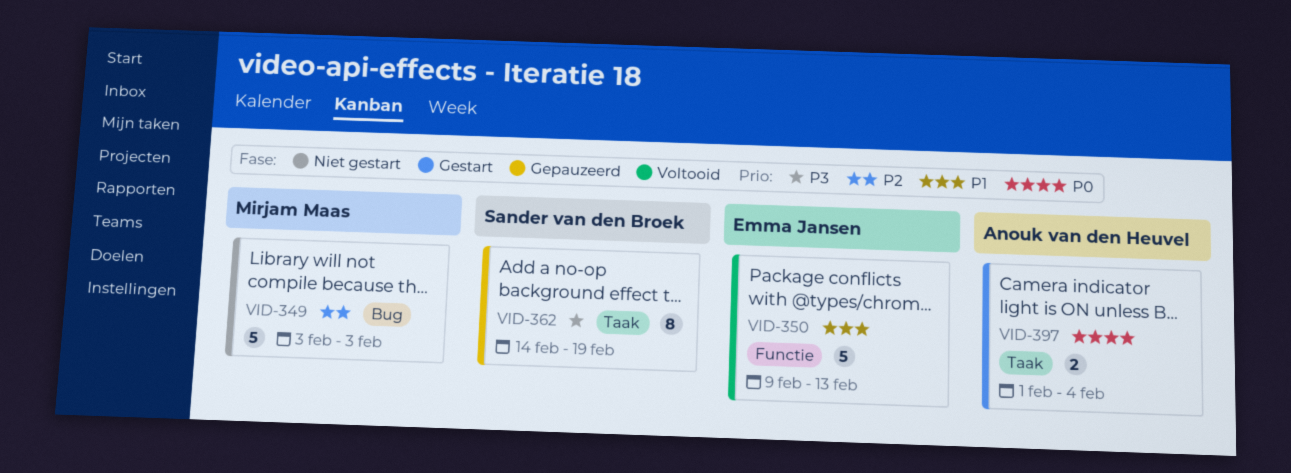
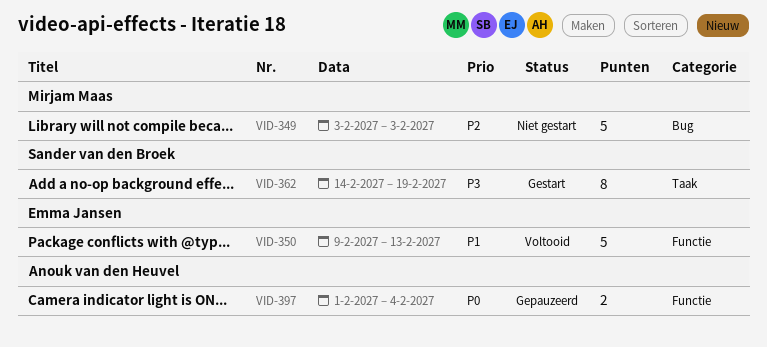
VID-362, status: Gepauzeerd -> Gestart
VID-397, status: Gestart -> Gepauzeerd
VID-397, label: Taak -> Functie

